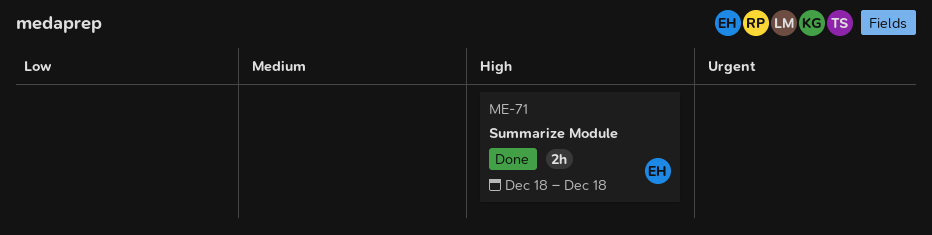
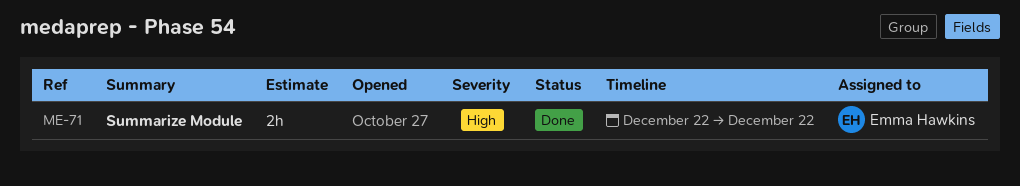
ME-71, start: Dec 18 -> Dec 22
ME-71, due: Dec 18 -> Dec 22

